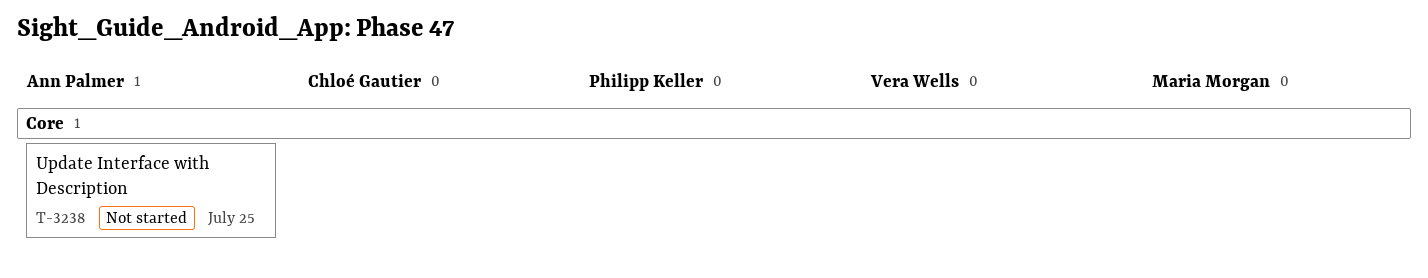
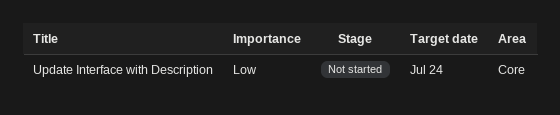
Update Interface with Description, due: Jul 25 -> Jul 24

